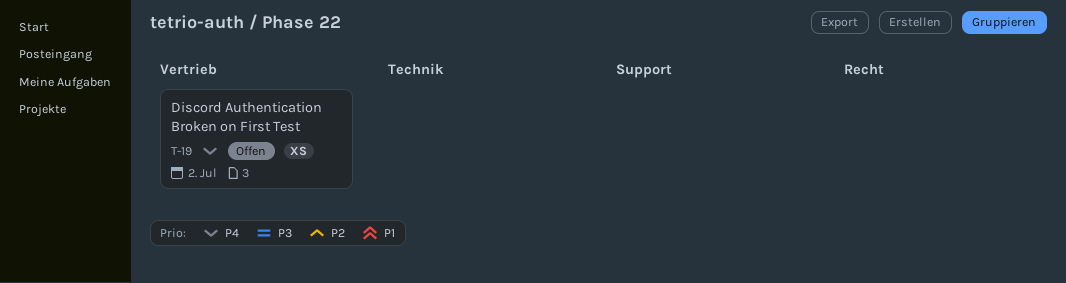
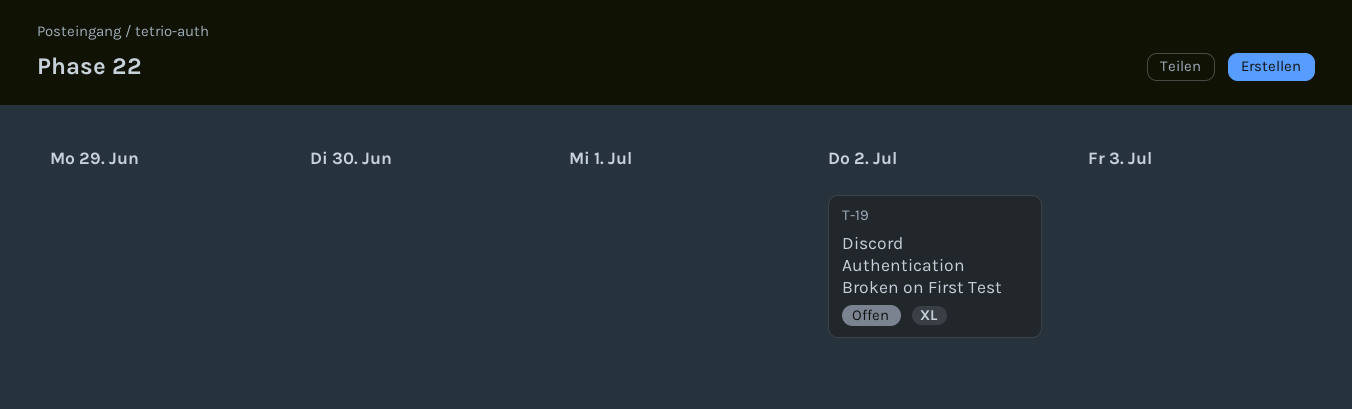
T-19, estimate: XS -> XL

